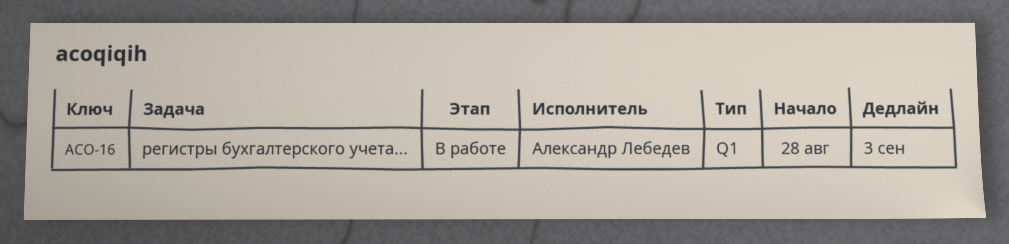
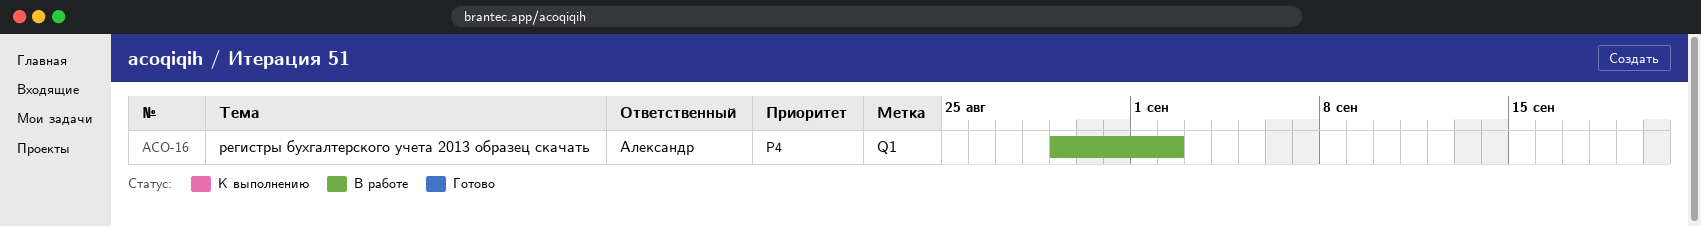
ACO-16, start: Aug 28 -> Aug 29
ACO-16, due: Sep 3 -> Sep 2

